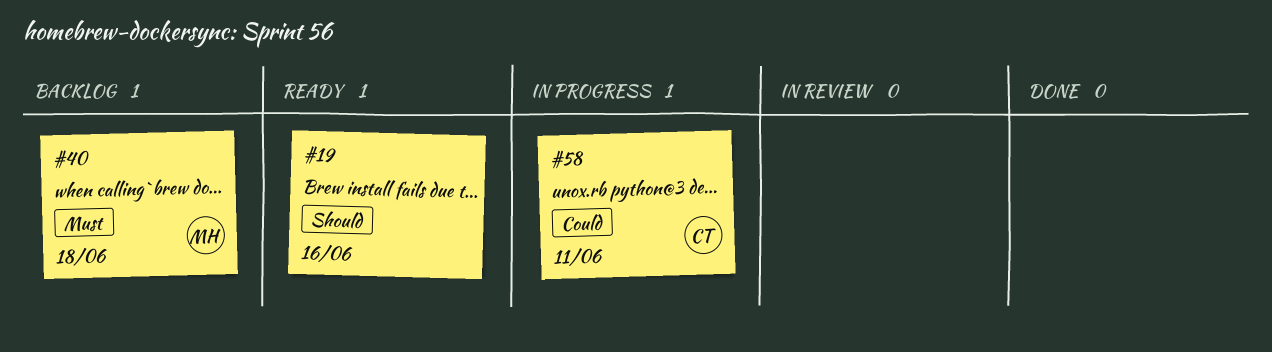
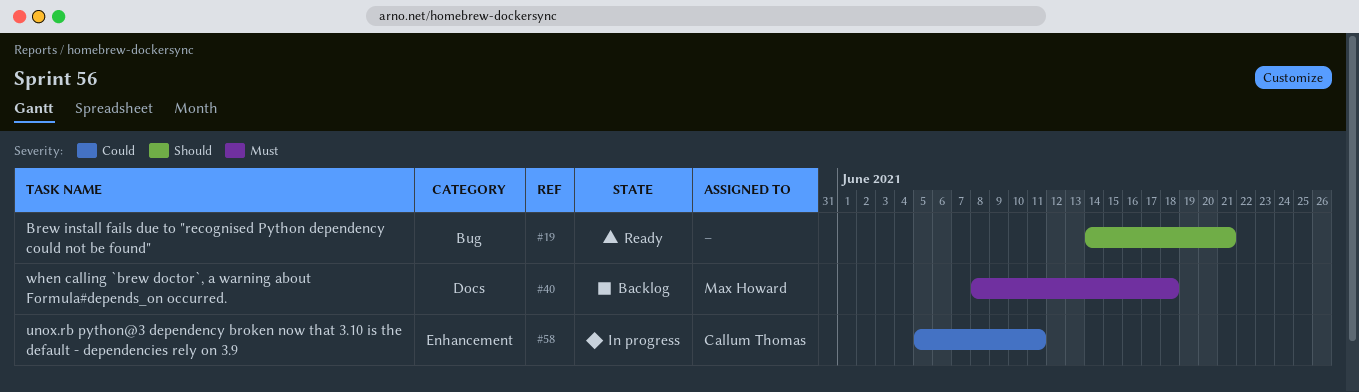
#19, due: Jun 16 -> Jun 21

